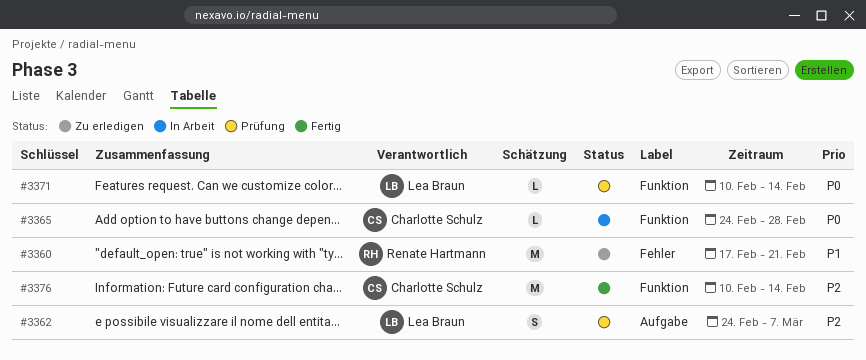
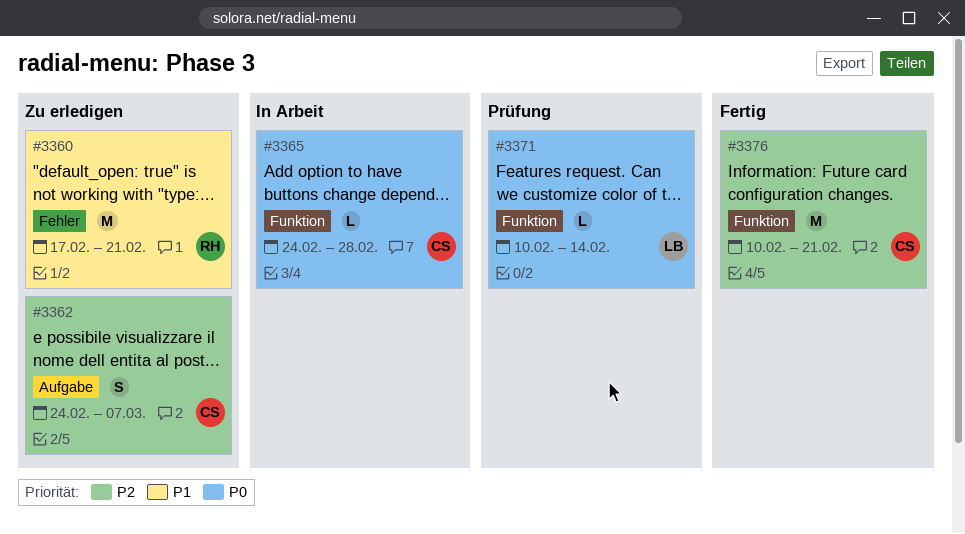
#3362, status: Prüfung -> Zu erledigen
#3362, owner: Lea Braun -> Charlotte Schulz
#3376, due: Feb 14 -> Feb 21

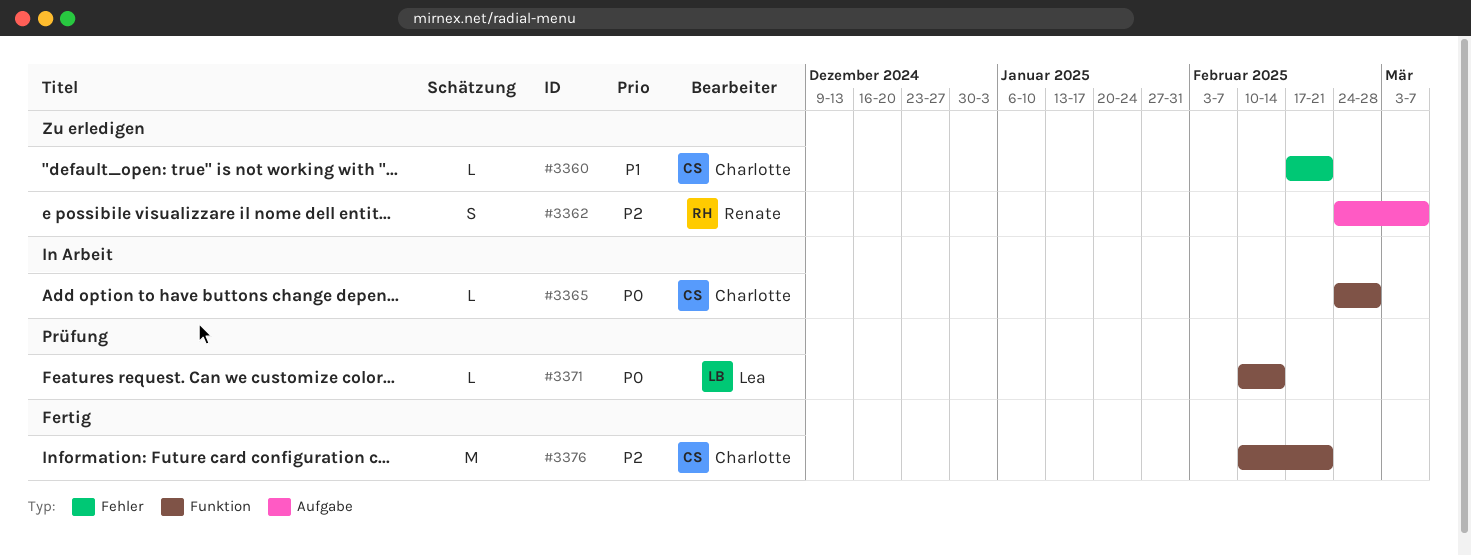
#3360, owner: Renate -> Charlotte
#3360, estimate: M -> L
#3362, owner: Charlotte -> Renate

